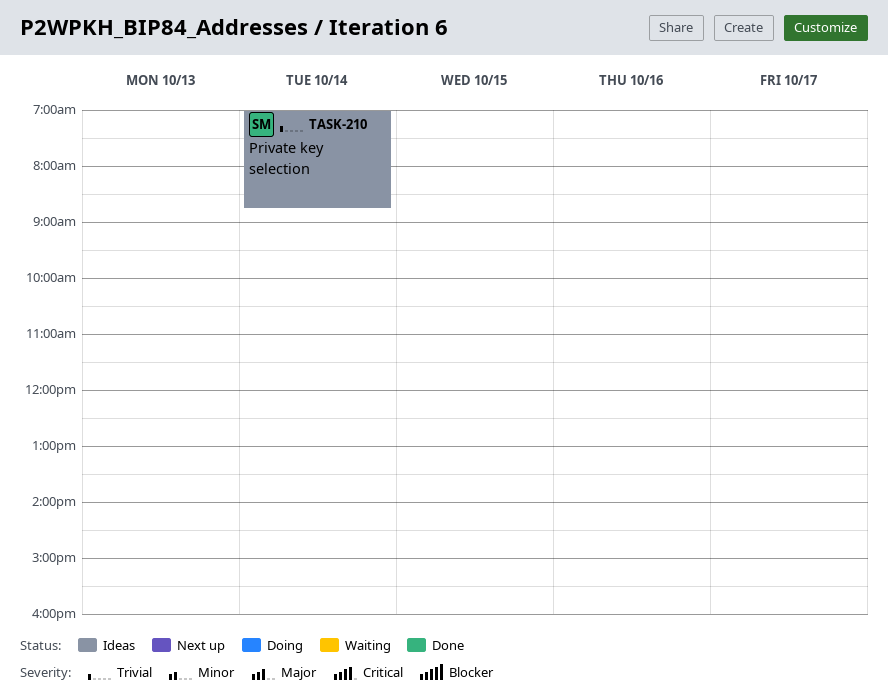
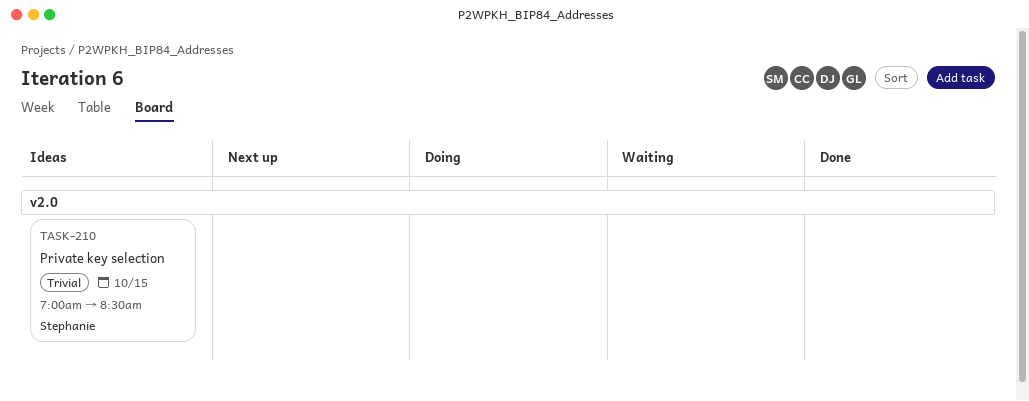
TASK-210, day: Oct 14 -> Oct 15
TASK-210, ends: 08:45 -> 08:30

